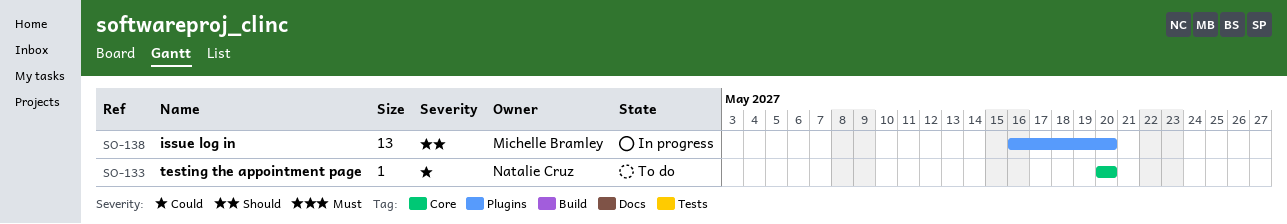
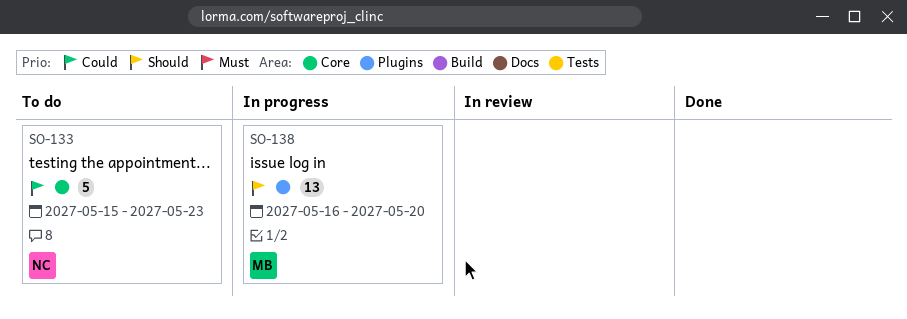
SO-133, estimate: 1 -> 5
SO-133, start: May 20 -> May 15
SO-133, due: May 20 -> May 23

